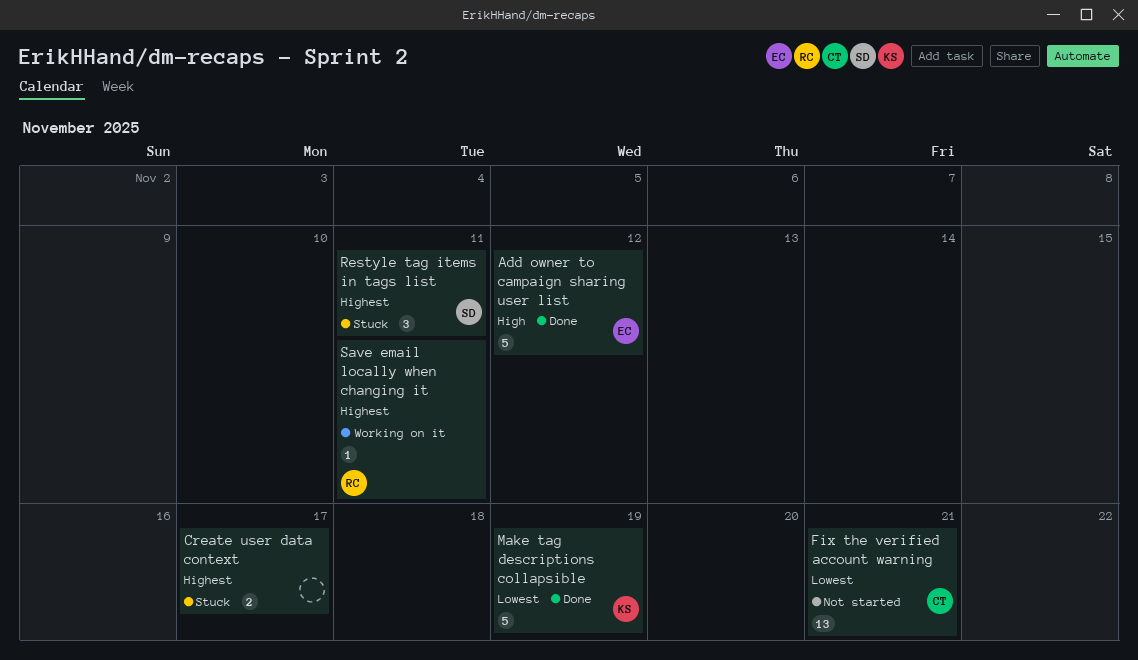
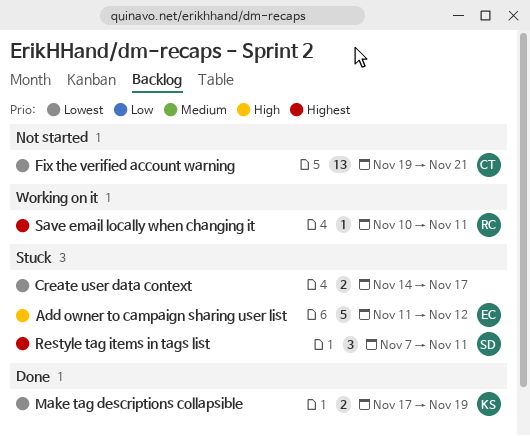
Add owner to campaign sharing user list, status: Done -> Stuck
Create user data context, priority: Highest -> Lowest
Make tag descriptions collapsible, estimate: 5 -> 2

